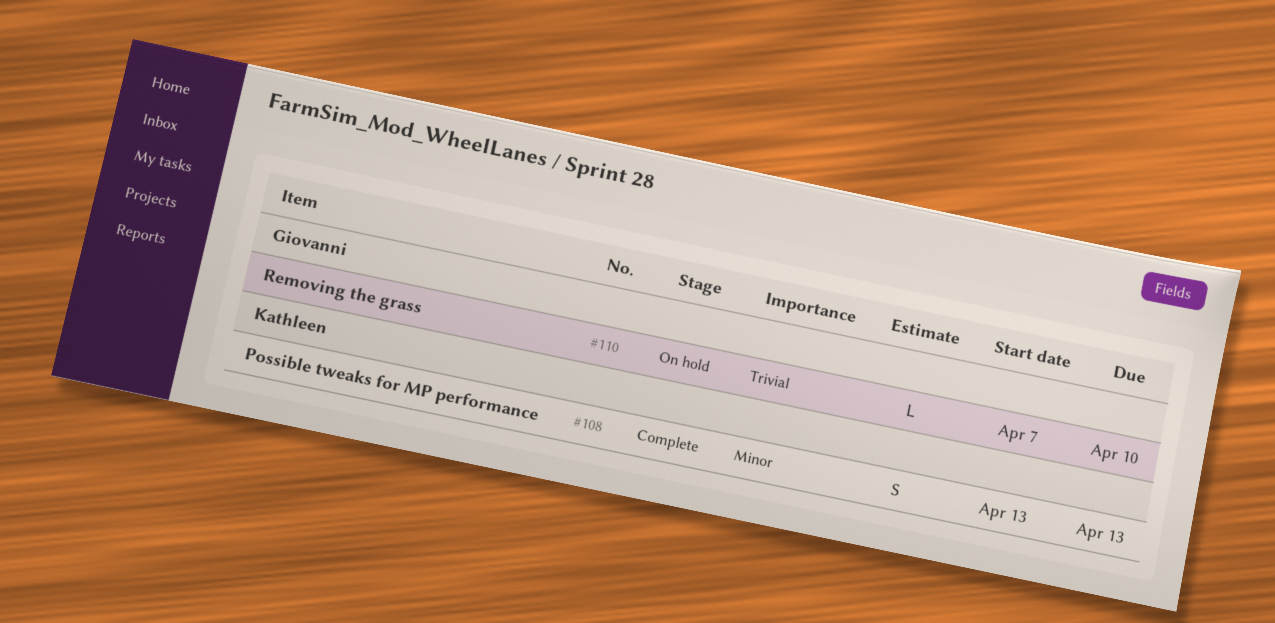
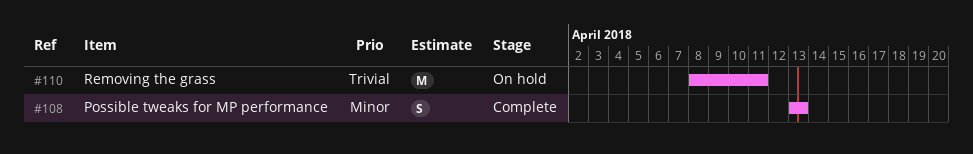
#110, estimate: L -> M
#110, start: Apr 7 -> Apr 8
#110, due: Apr 10 -> Apr 11

